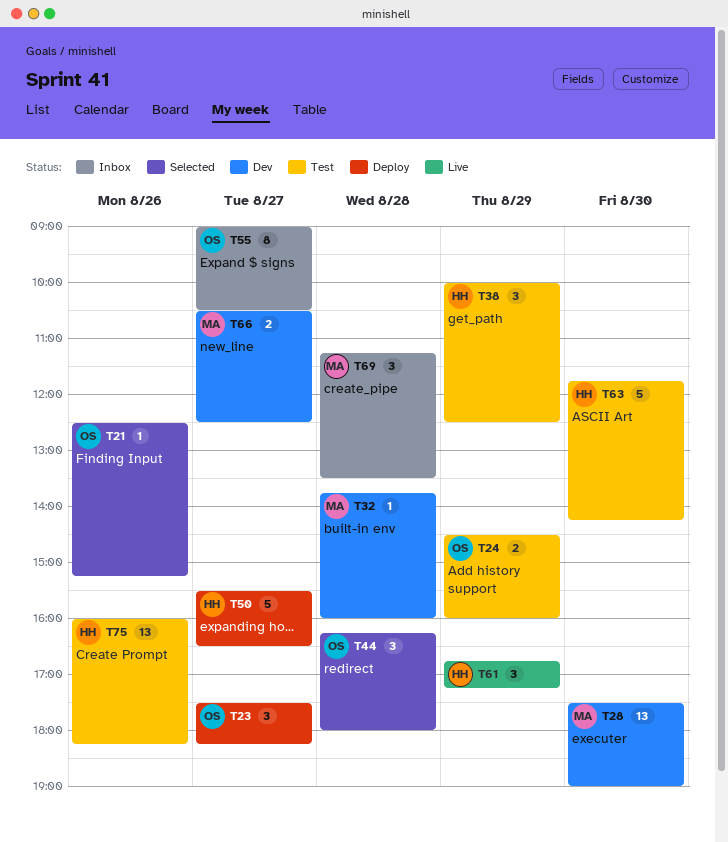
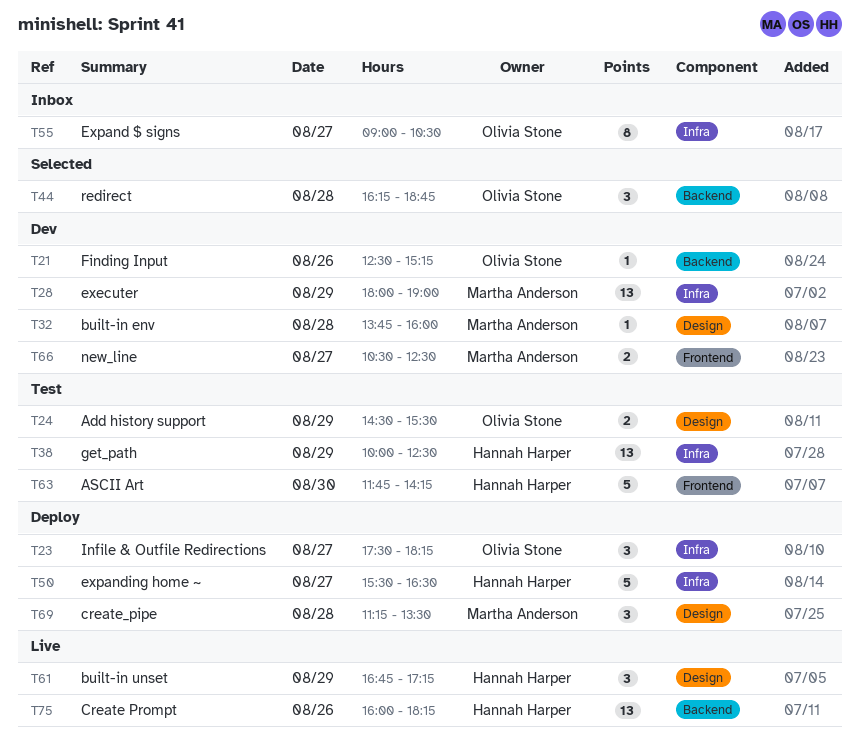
T21, status: Selected -> Dev
T24, ends: 16:00 -> 15:30
T28, day: Aug 30 -> Aug 29
T28, begins: 17:30 -> 18:00
T38, estimate: 3 -> 13
T44, ends: 18:00 -> 18:45
T69, status: Inbox -> Deploy
T75, status: Test -> Live

